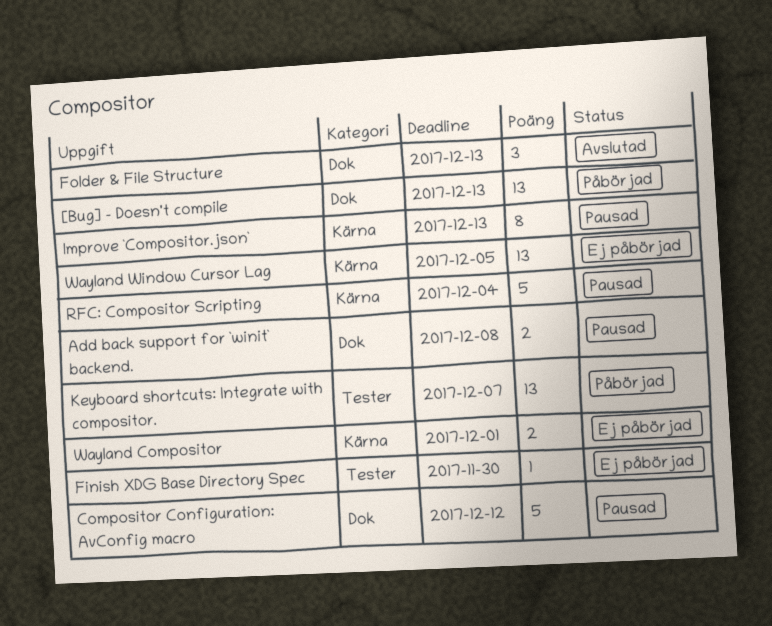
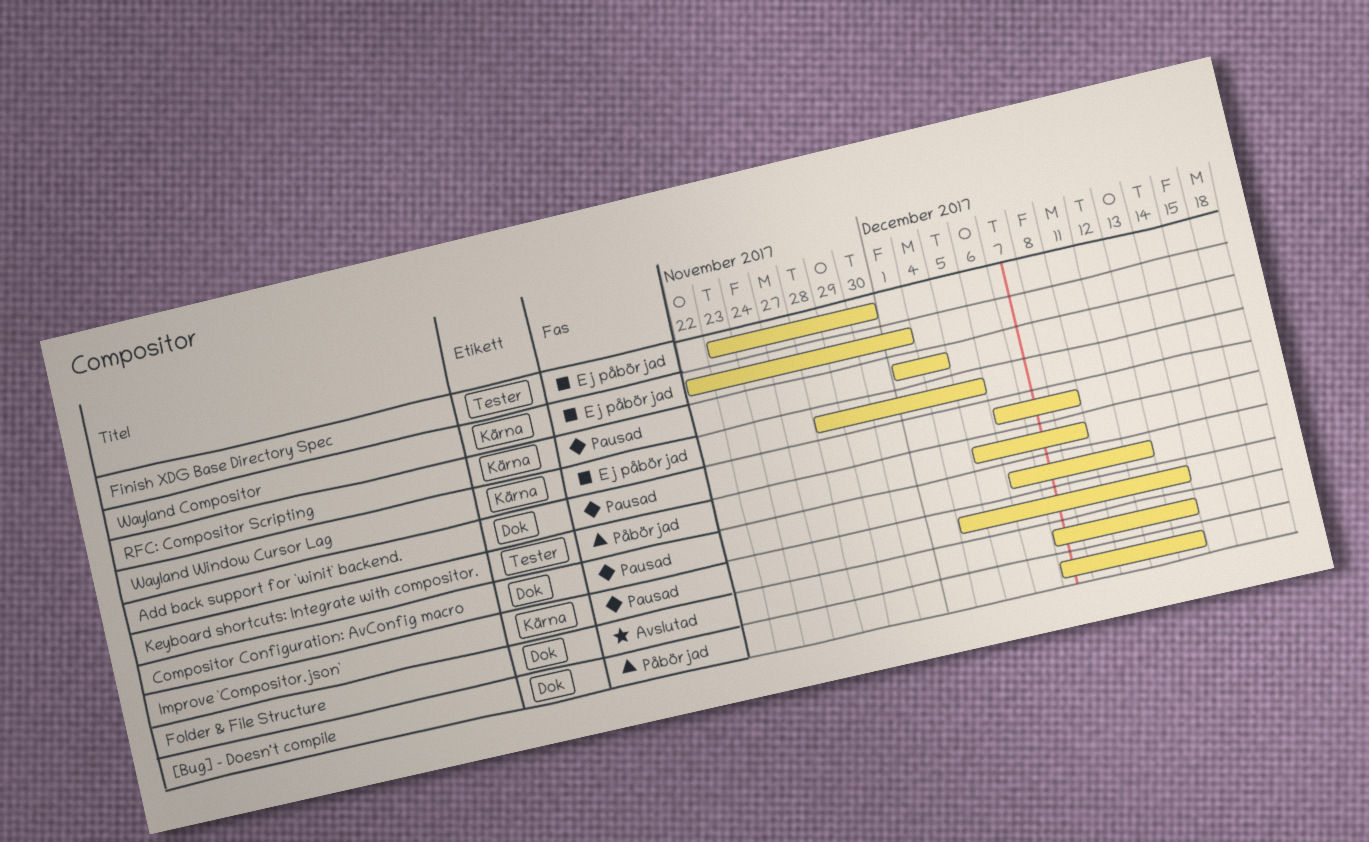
Keyboard shortcuts: Integrate with compositor., due: Dec 7 -> Dec 8

